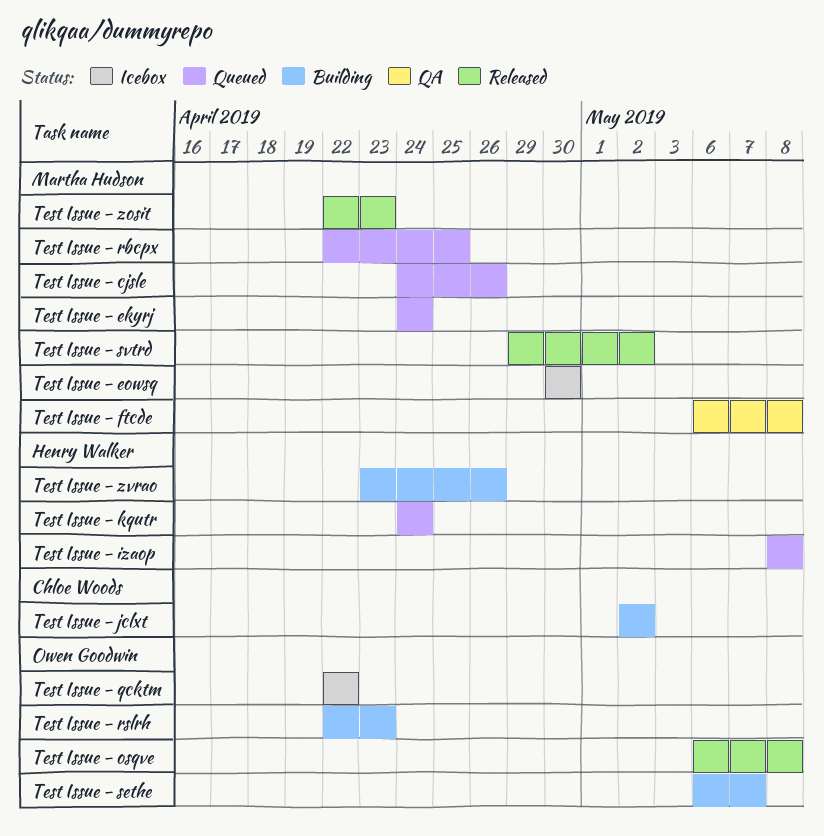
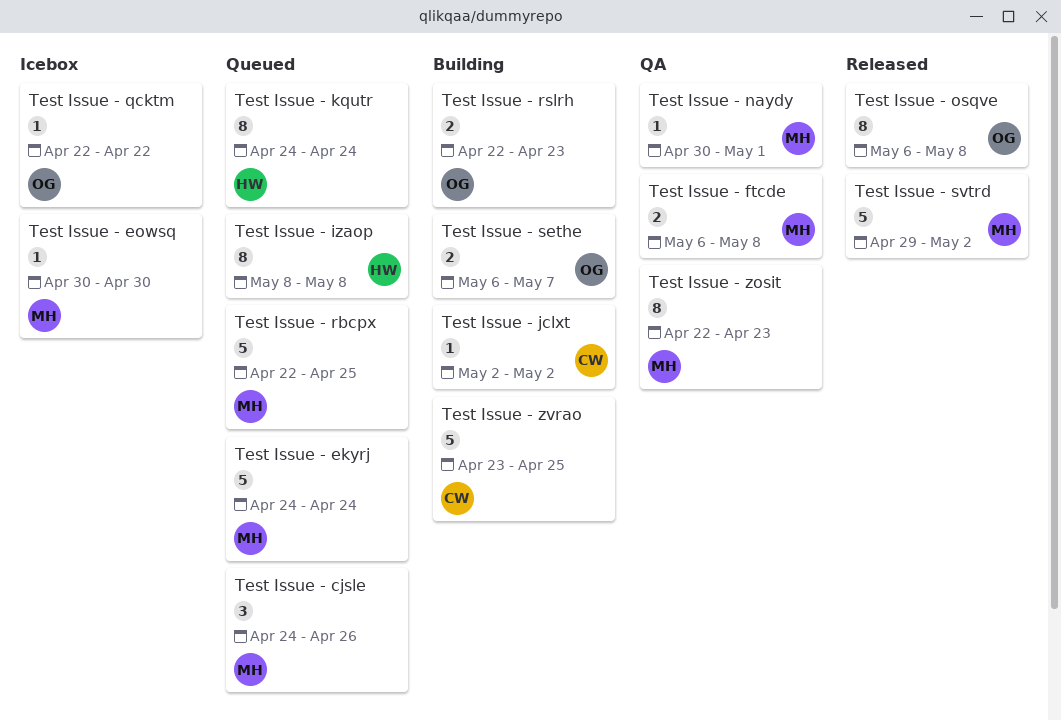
Test Issue - naydy: none -> present
Test Issue - zosit, status: Released -> QA
Test Issue - zvrao, owner: Henry Walker -> Chloe Woods
Test Issue - zvrao, due: Apr 26 -> Apr 25

